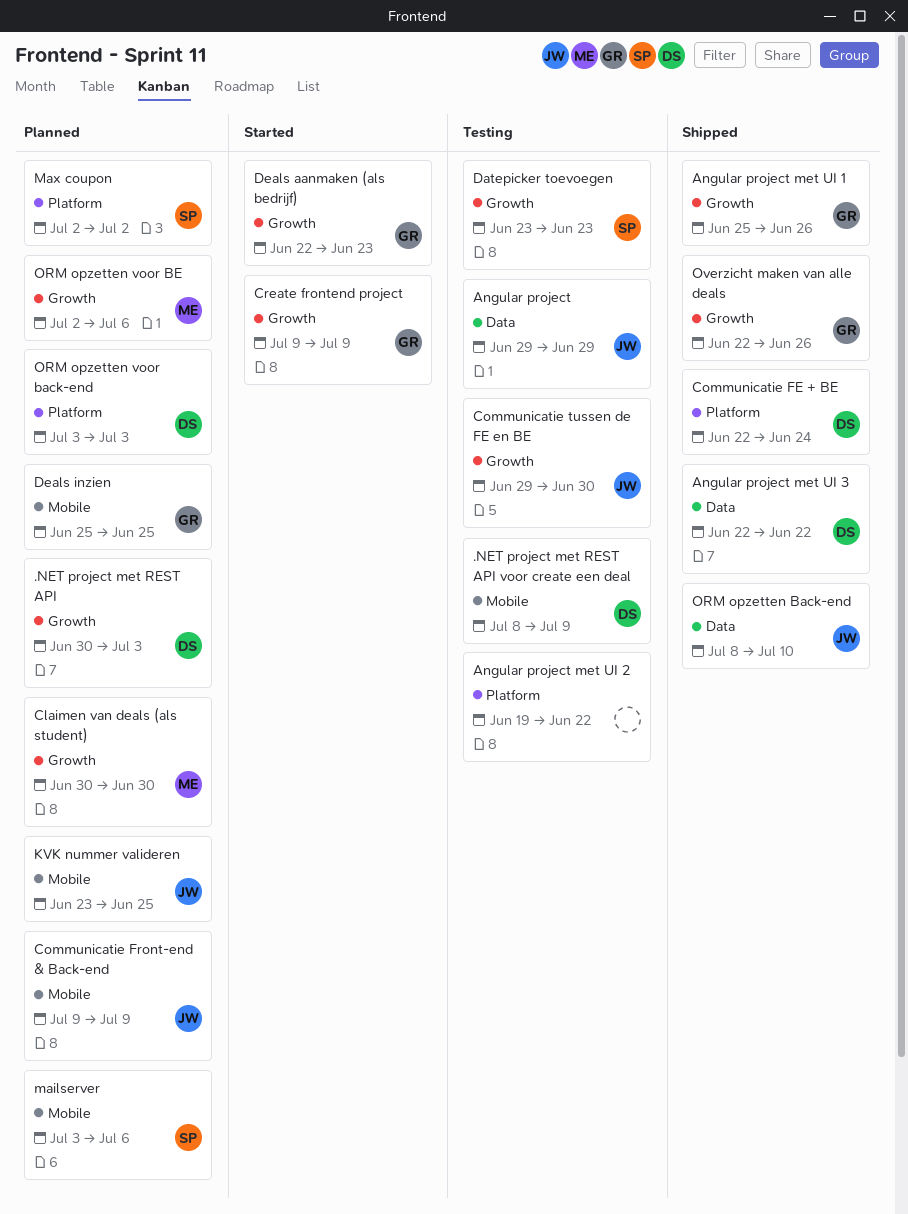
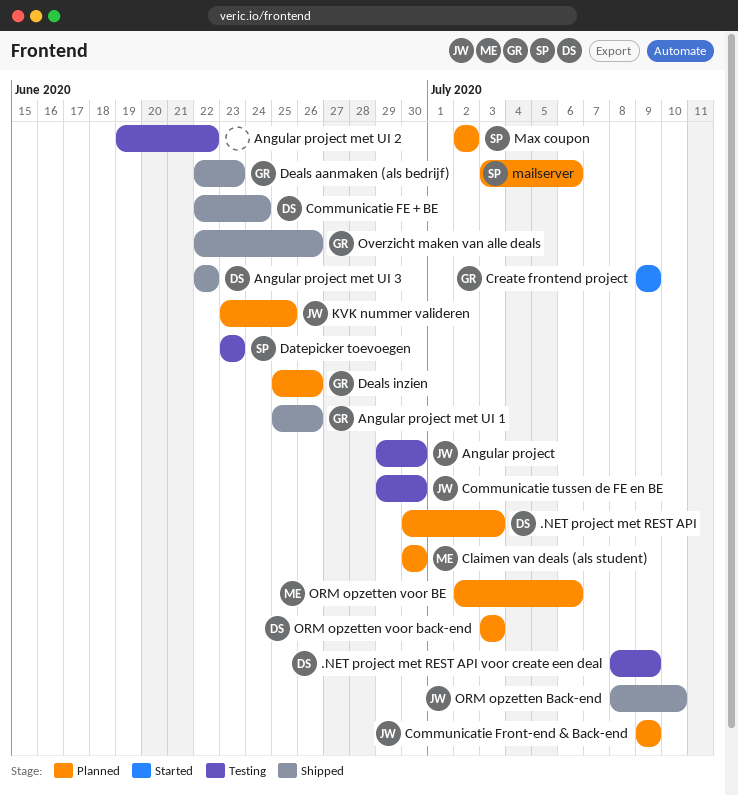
Angular project, due: Jun 29 -> Jun 30
Deals aanmaken (als bedrijf), status: Started -> Shipped
Deals inzien, due: Jun 25 -> Jun 26

